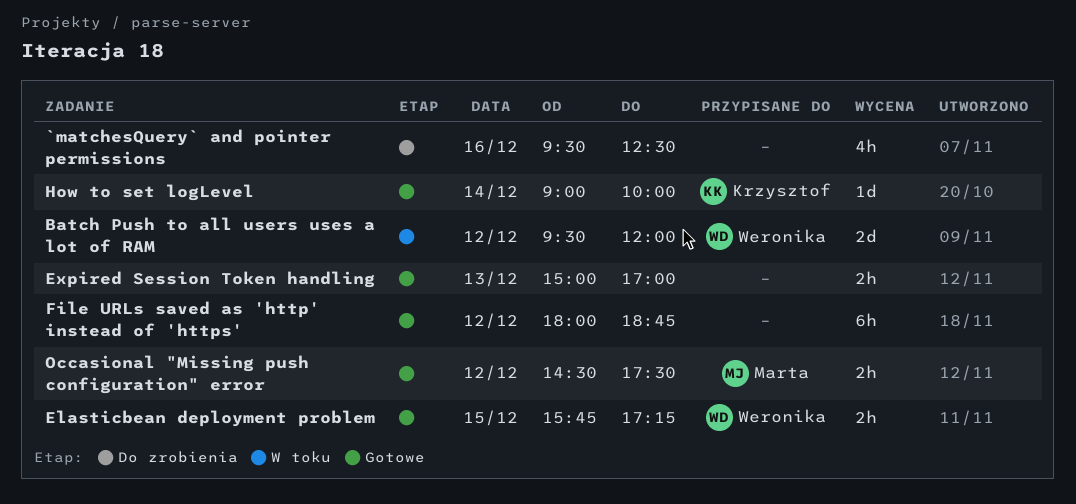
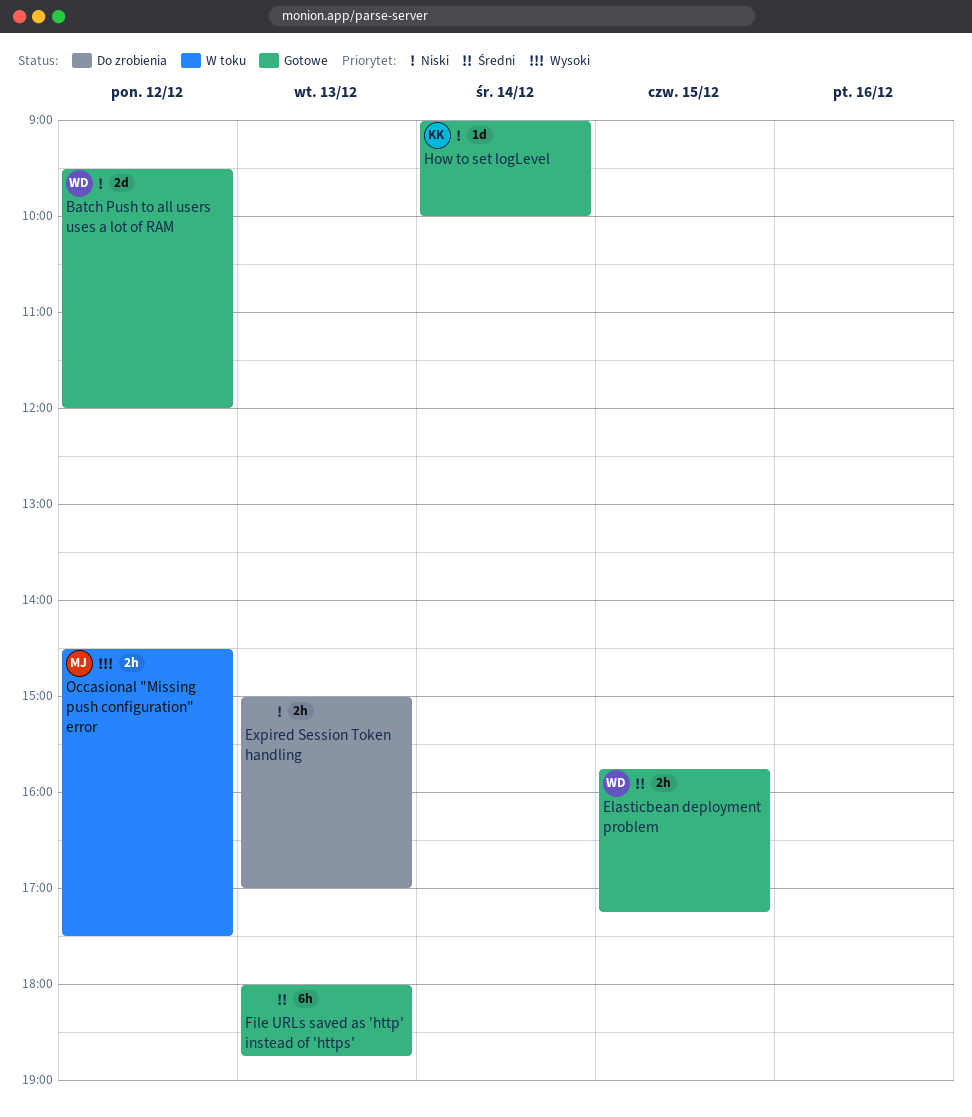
`matchesQuery` and pointer permissions: present -> none
Batch Push to all users uses a lot of RAM, status: W toku -> Gotowe
Expired Session Token handling, status: Gotowe -> Do zrobienia
File URLs saved as 'http' instead of 'https', day: Dec 12 -> Dec 13
Occasional "Missing push configuration" error, status: Gotowe -> W toku

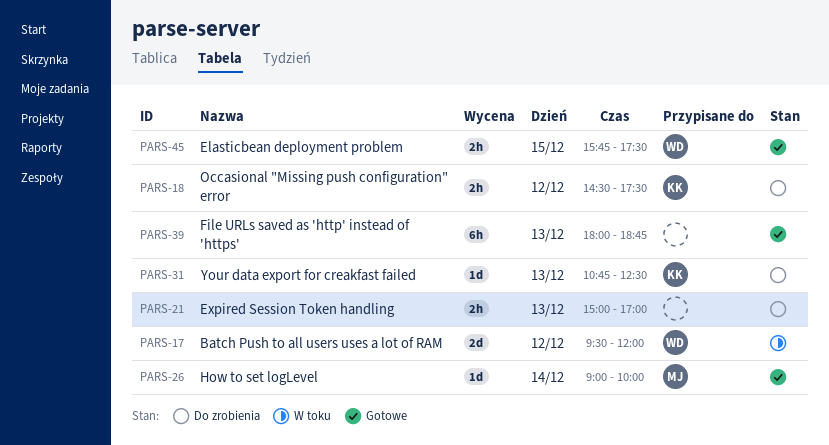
Batch Push to all users uses a lot of RAM, status: Gotowe -> W toku
Elasticbean deployment problem, ends: 17:15 -> 17:30
How to set logLevel, owner: KK -> MJ
Occasional "Missing push configuration" error, status: W toku -> Do zrobienia
Occasional "Missing push configuration" error, owner: MJ -> KK
Your data export for creakfast failed: none -> present

